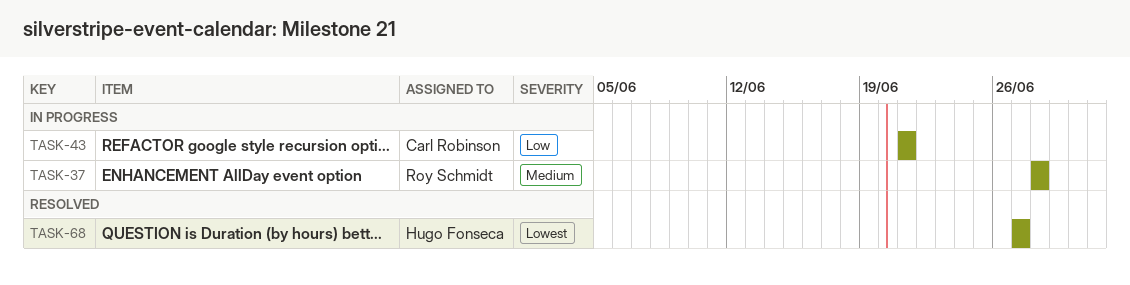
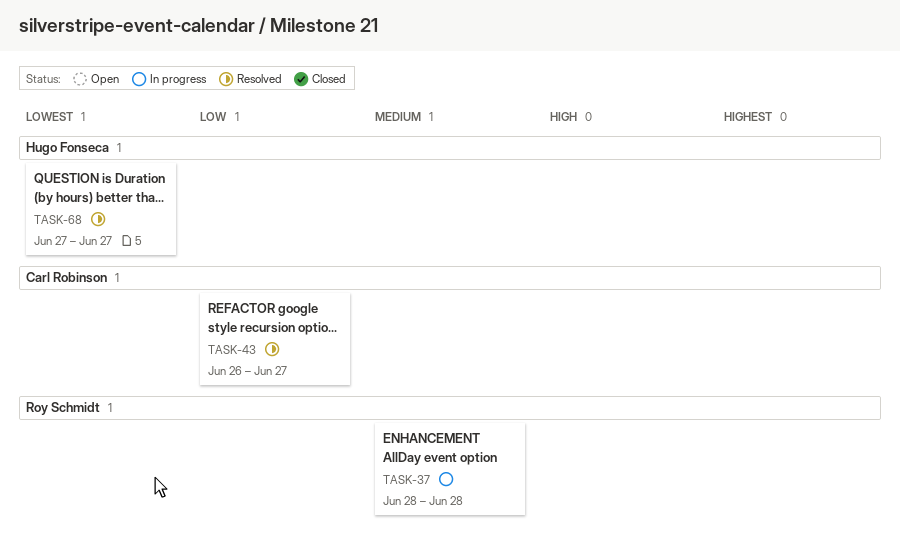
TASK-43, status: In progress -> Resolved
TASK-43, start: Jun 21 -> Jun 26
TASK-43, due: Jun 21 -> Jun 27

